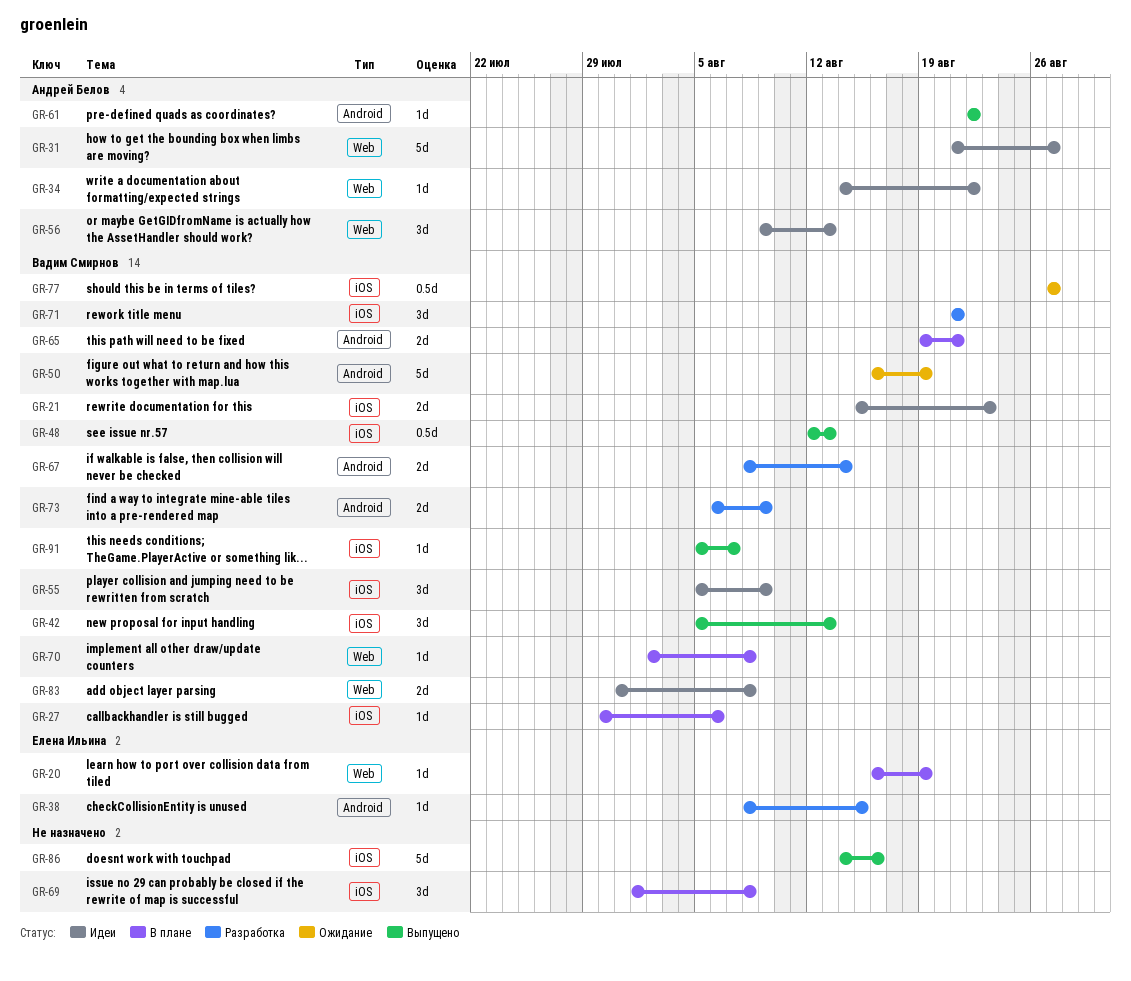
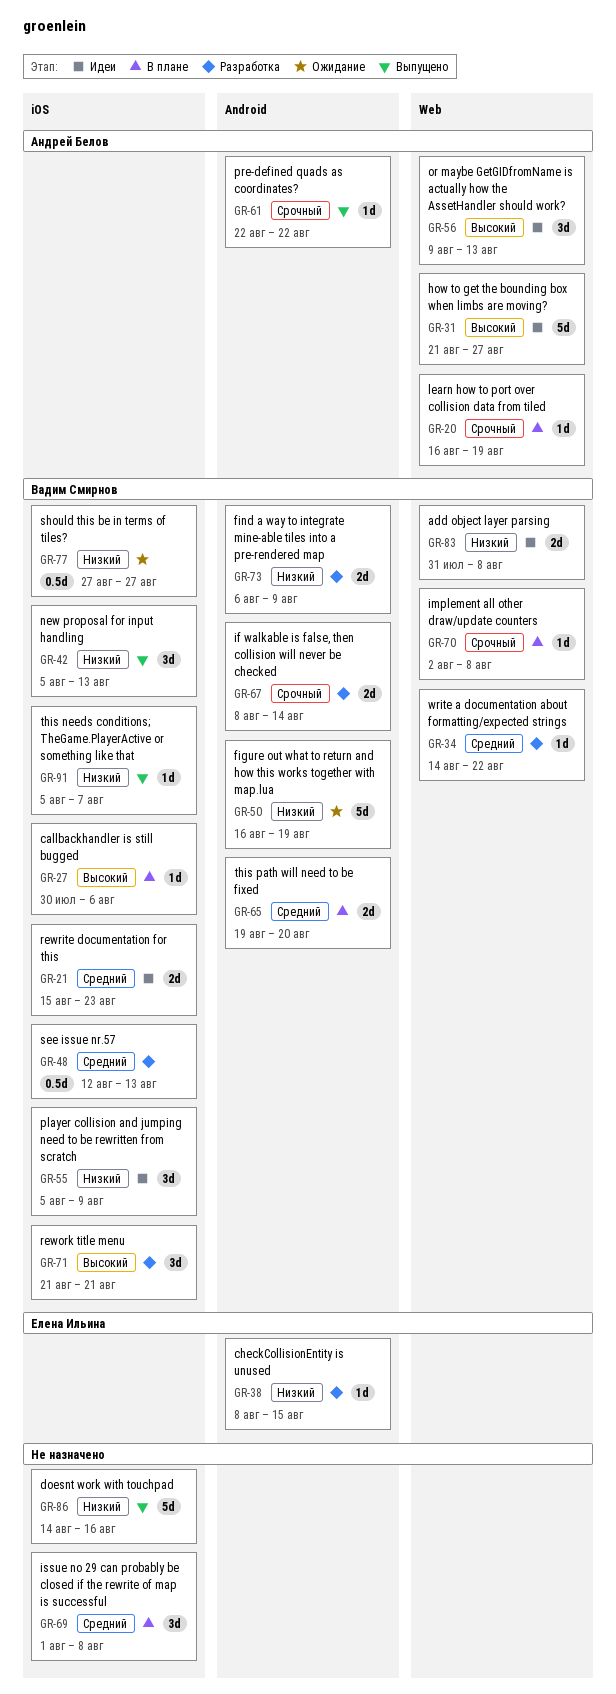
GR-20, owner: Елена Ильина -> Андрей Белов
GR-34, status: Идеи -> Разработка
GR-34, owner: Андрей Белов -> Вадим Смирнов
GR-48, status: Выпущено -> Разработка
GR-65, due: Aug 21 -> Aug 20

